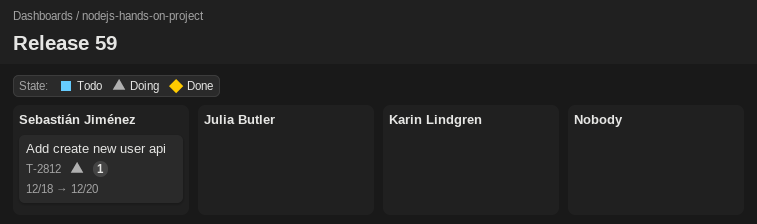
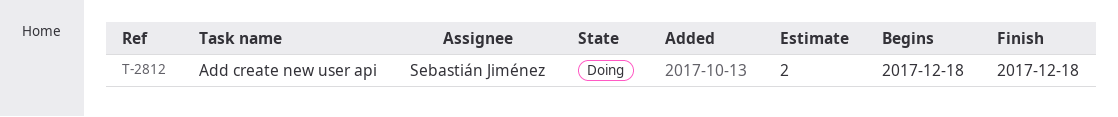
T-2812, estimate: 1 -> 2
T-2812, due: Dec 20 -> Dec 18

